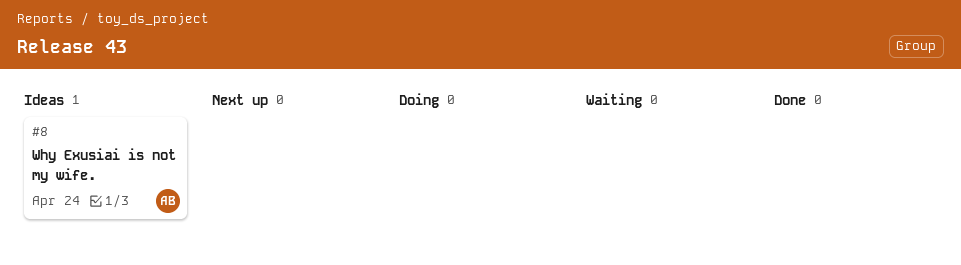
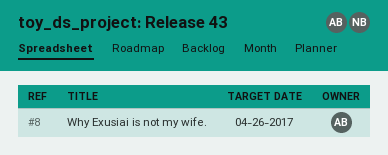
#8, due: Apr 24 -> Apr 26

